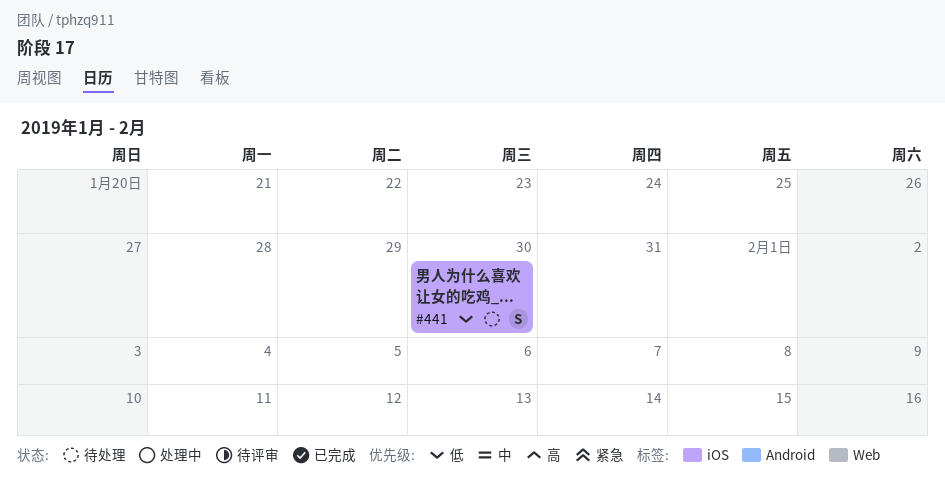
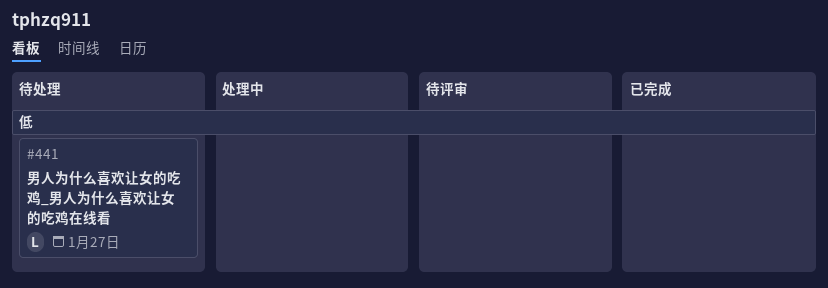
#441, estimate: S -> L
#441, due: Jan 30 -> Jan 27

